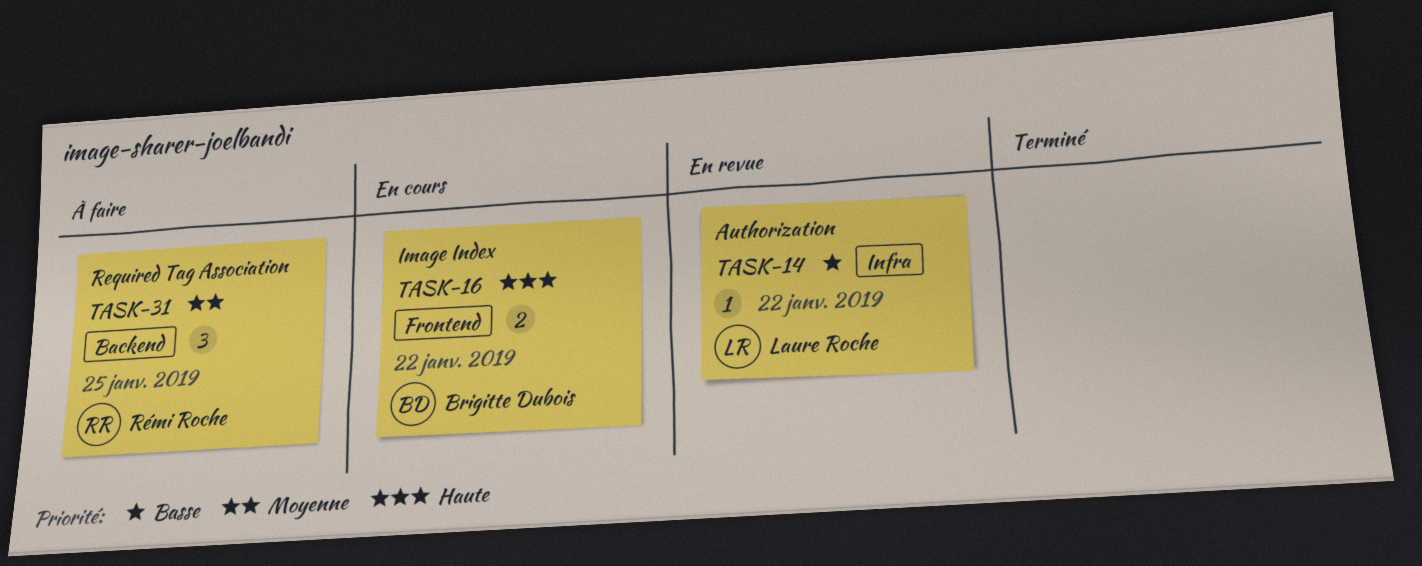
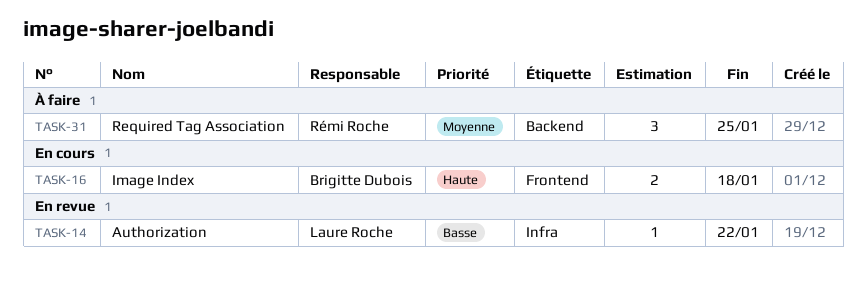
TASK-16, due: Jan 22 -> Jan 18

